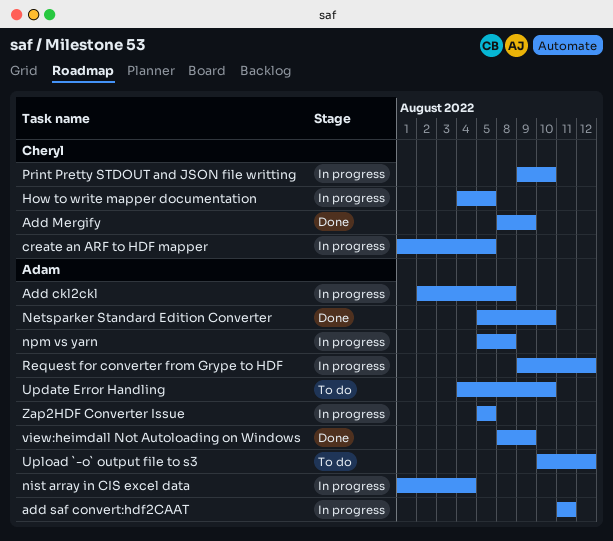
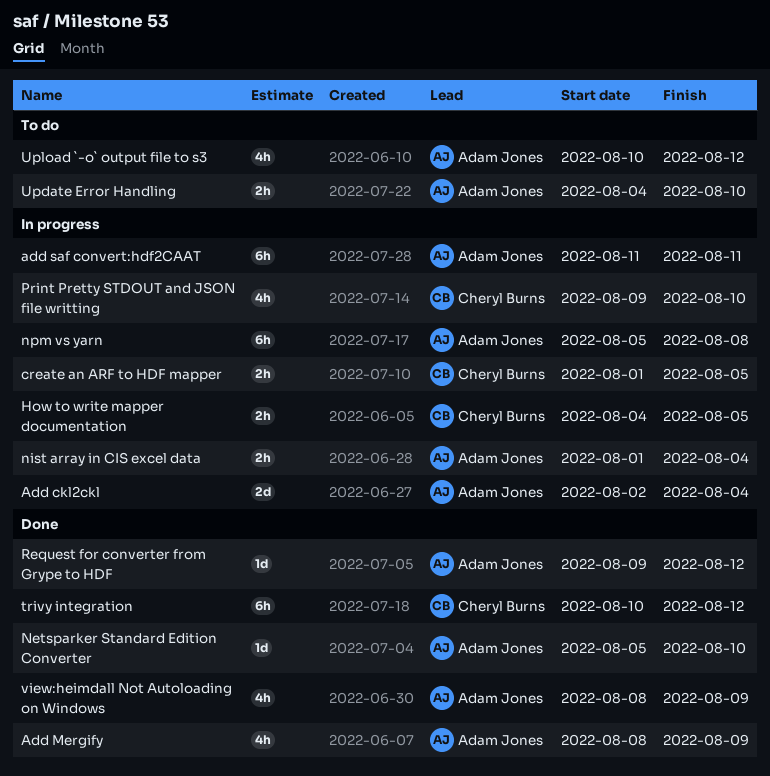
Add ckl2ckl, due: Aug 8 -> Aug 4
Add Mergify, owner: Cheryl Burns -> Adam Jones
Request for converter from Grype to HDF, status: In progress -> Done
trivy integration: none -> present
Zap2HDF Converter Issue: present -> none

